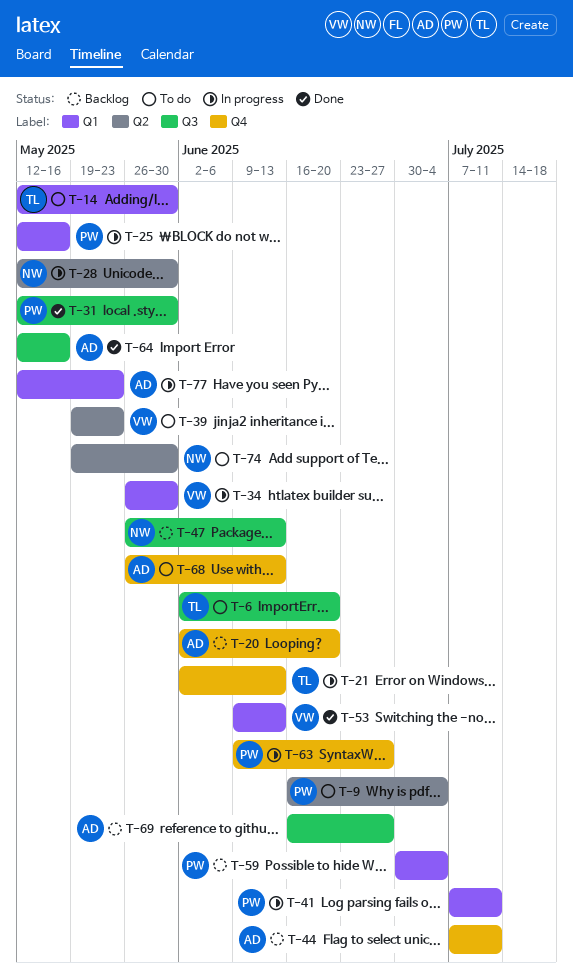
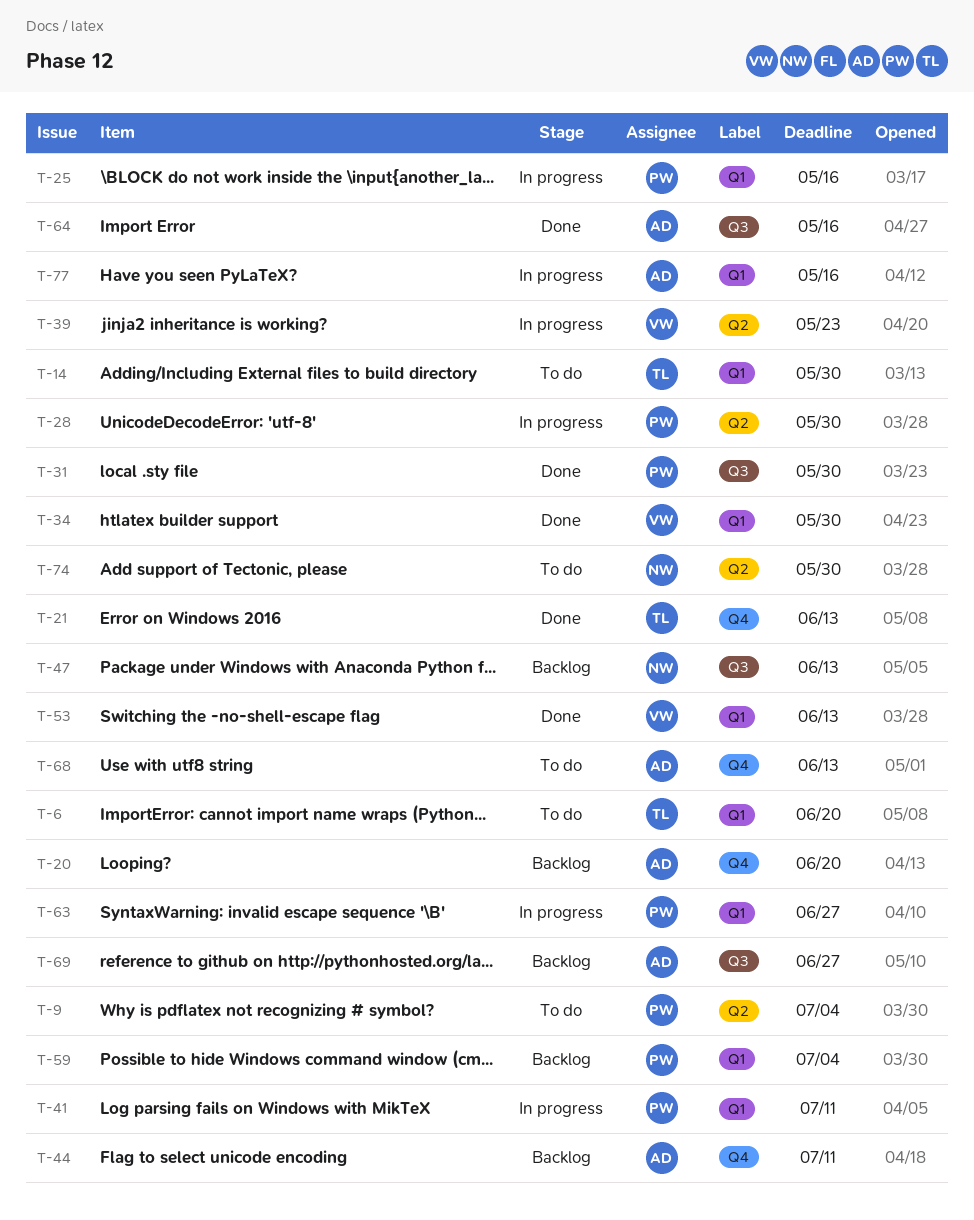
T-6, label: Q3 -> Q1
T-21, status: In progress -> Done
T-28, owner: NW -> PW
T-34, status: In progress -> Done
T-39, status: To do -> In progress
T-63, label: Q4 -> Q1
T-77, due: May 23 -> May 16

